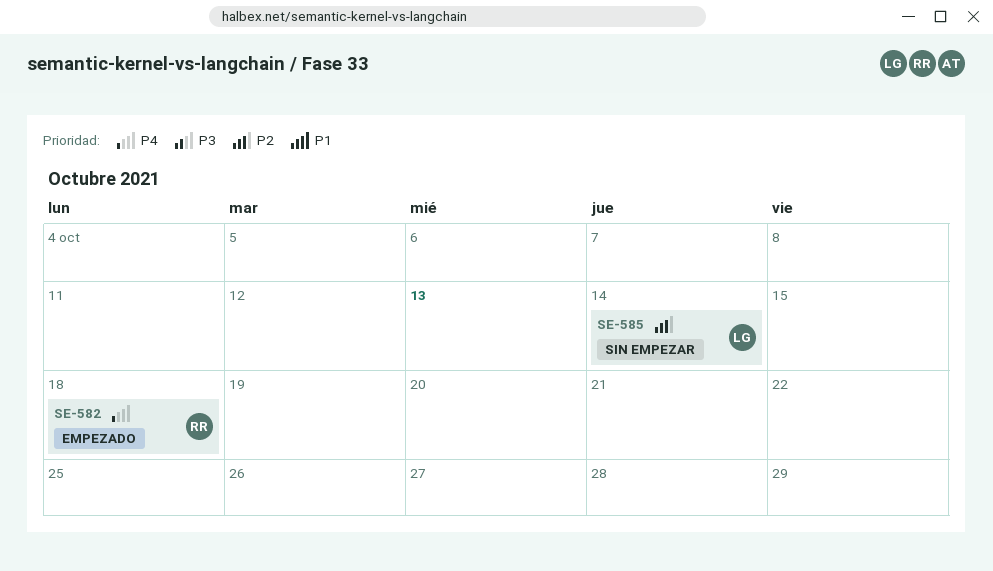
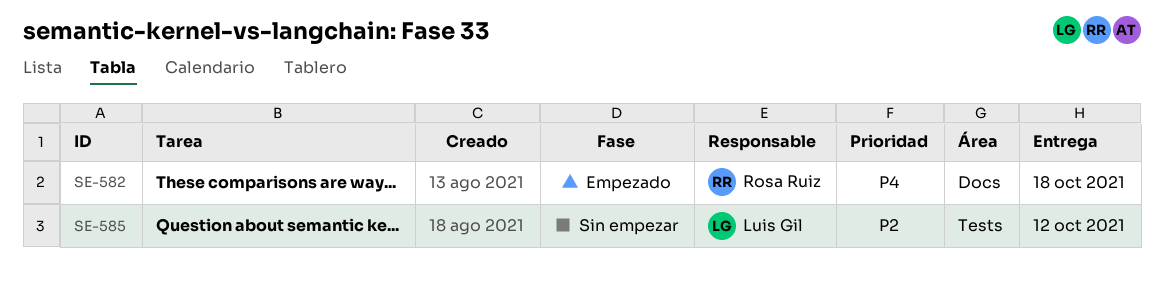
SE-585, due: Oct 14 -> Oct 12

